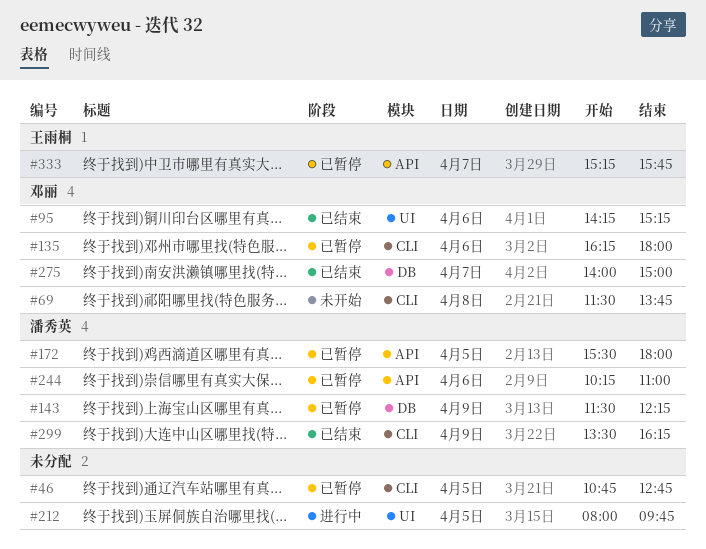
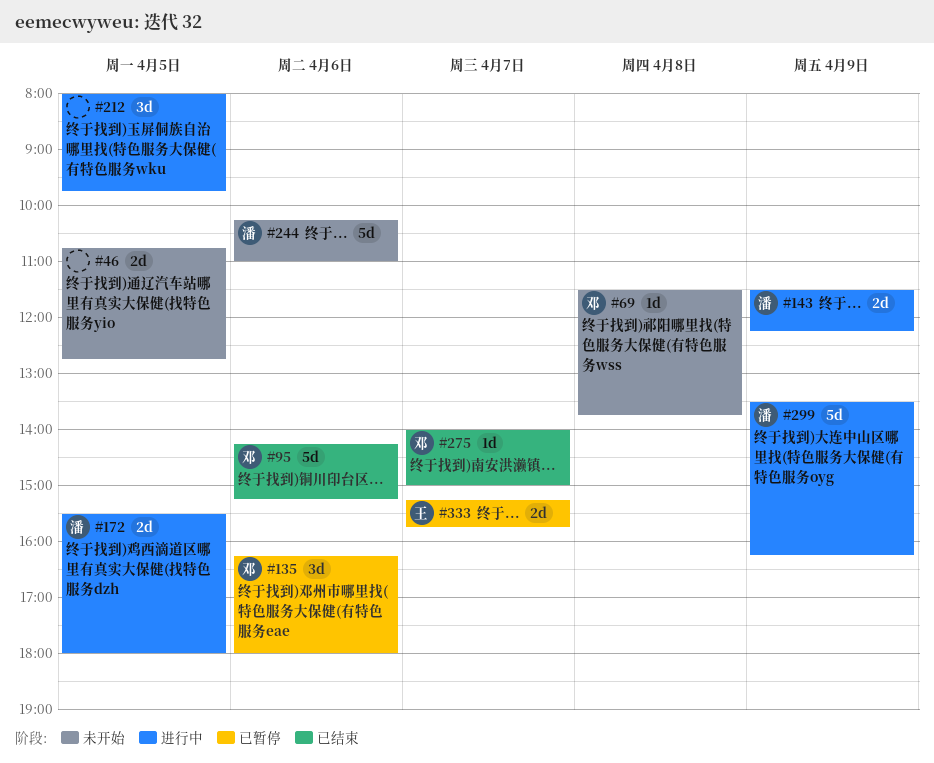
#46, status: 已暂停 -> 未开始
#143, status: 已暂停 -> 进行中
#172, status: 已暂停 -> 进行中
#244, status: 已暂停 -> 未开始
#299, status: 已结束 -> 进行中

